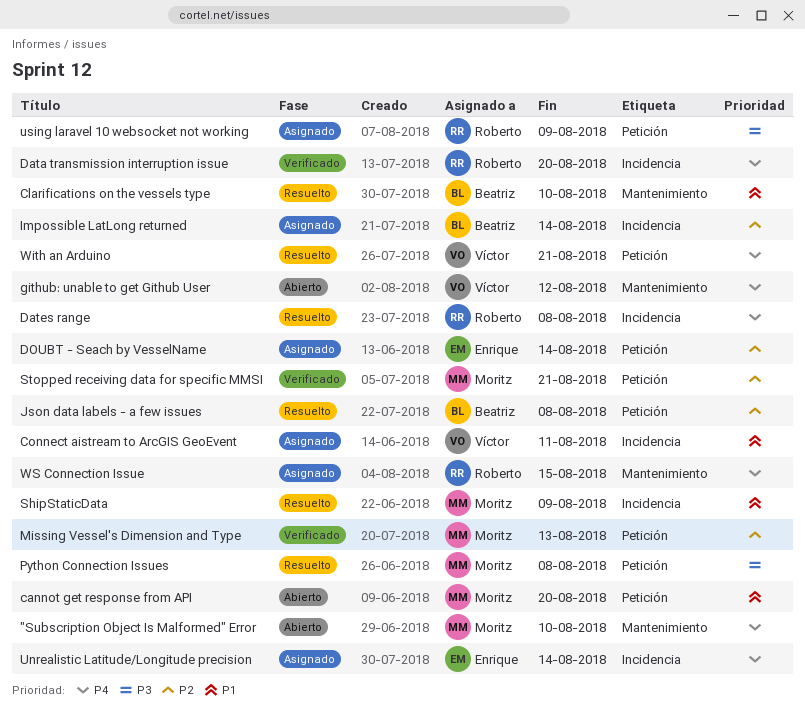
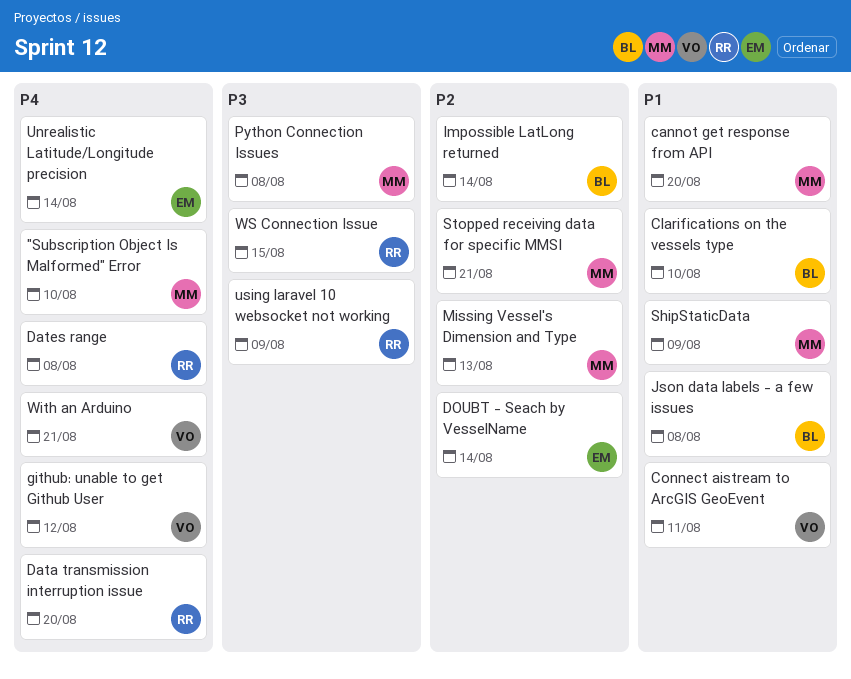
Json data labels - a few issues, priority: P2 -> P1
WS Connection Issue, priority: P4 -> P3

